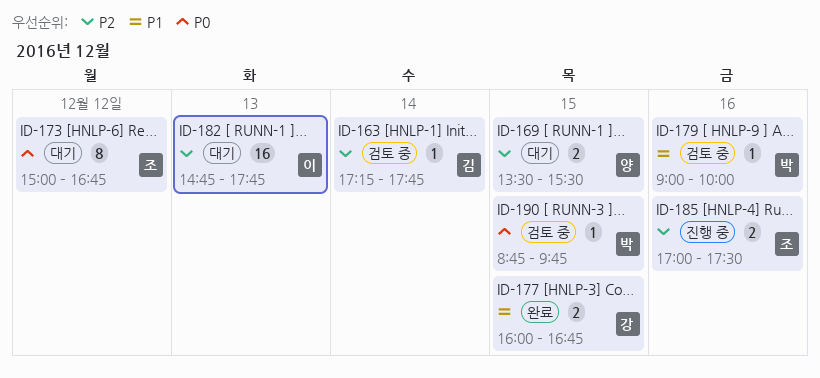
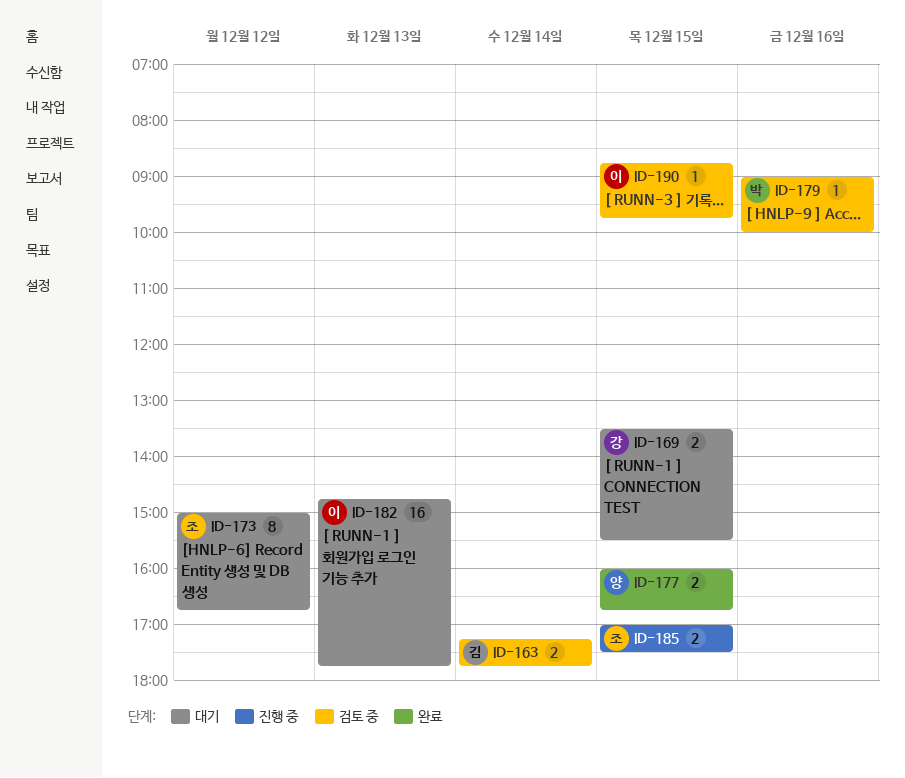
ID-163, estimate: 1 -> 2
ID-169, owner: 양 -> 강
ID-177, owner: 강 -> 양
ID-185, day: Dec 16 -> Dec 15
ID-190, owner: 박 -> 이

